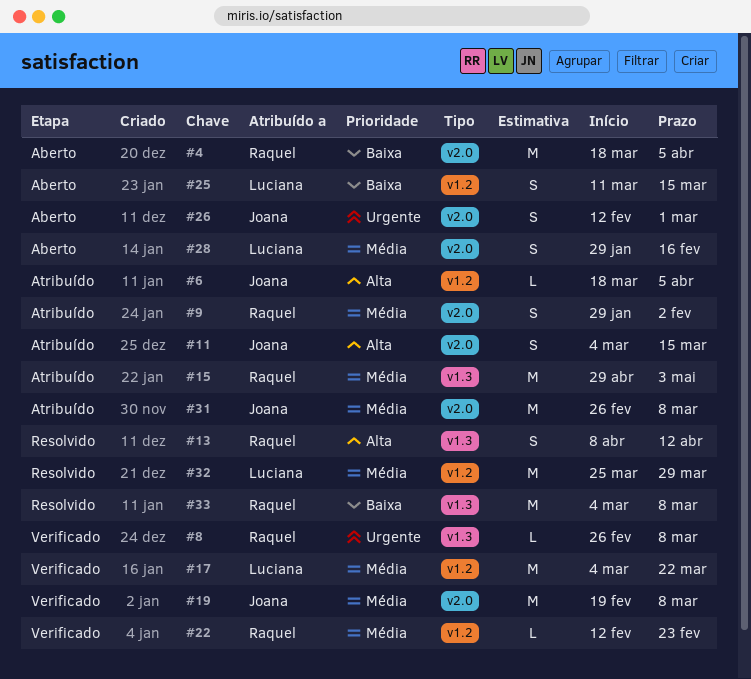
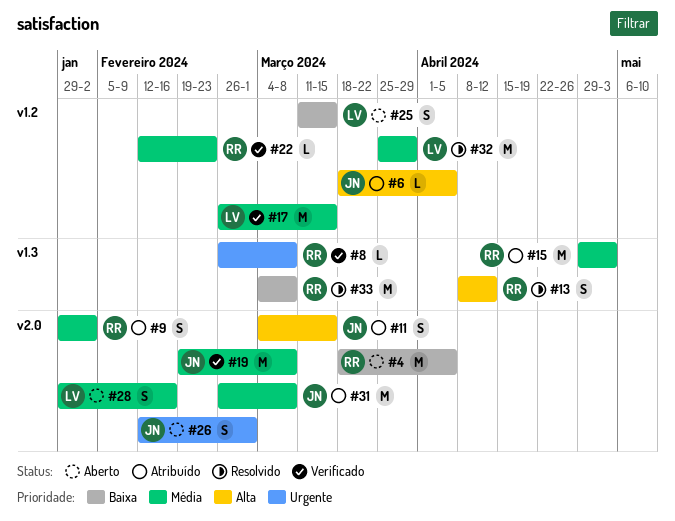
#17, start: Mar 4 -> Feb 26
#17, due: Mar 22 -> Mar 15

